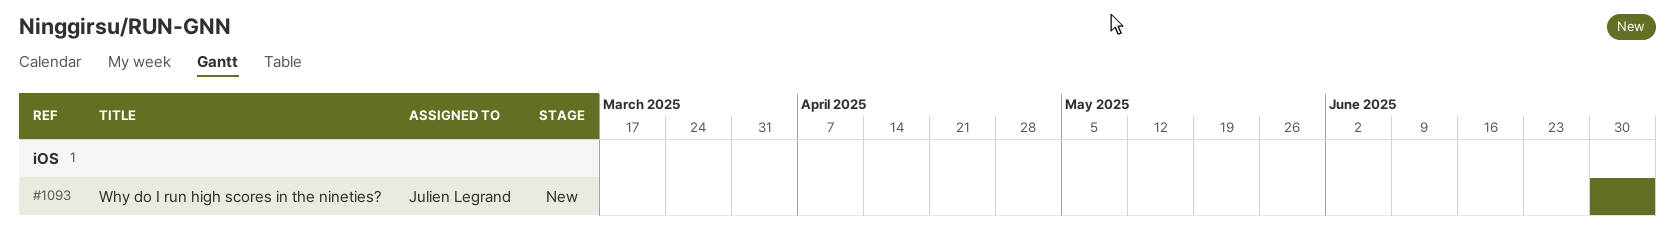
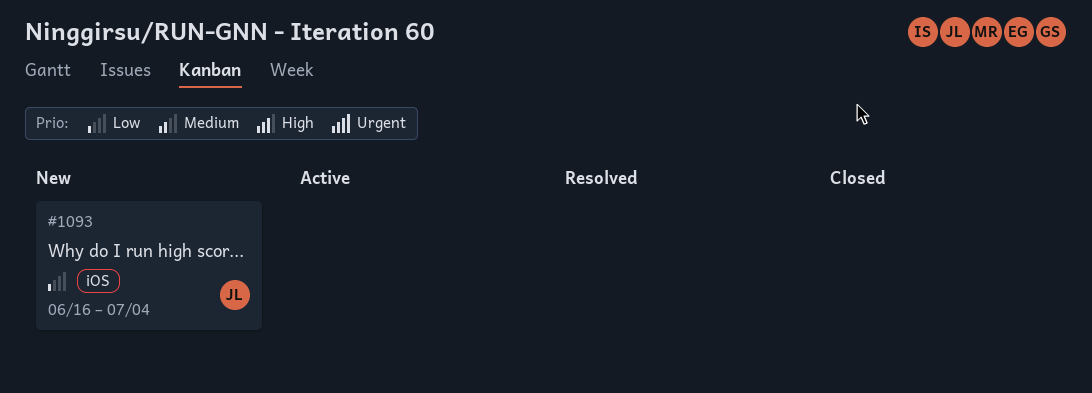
#1093, start: Jun 30 -> Jun 16

